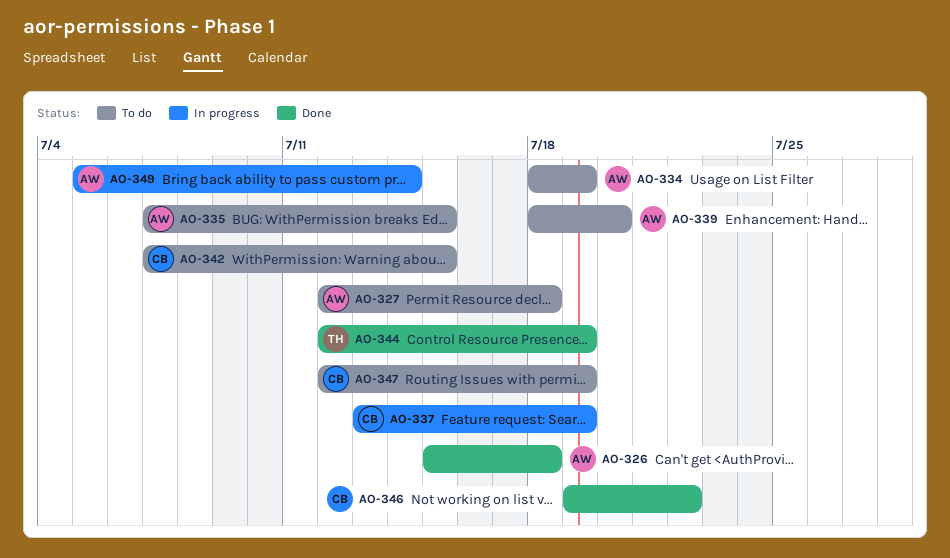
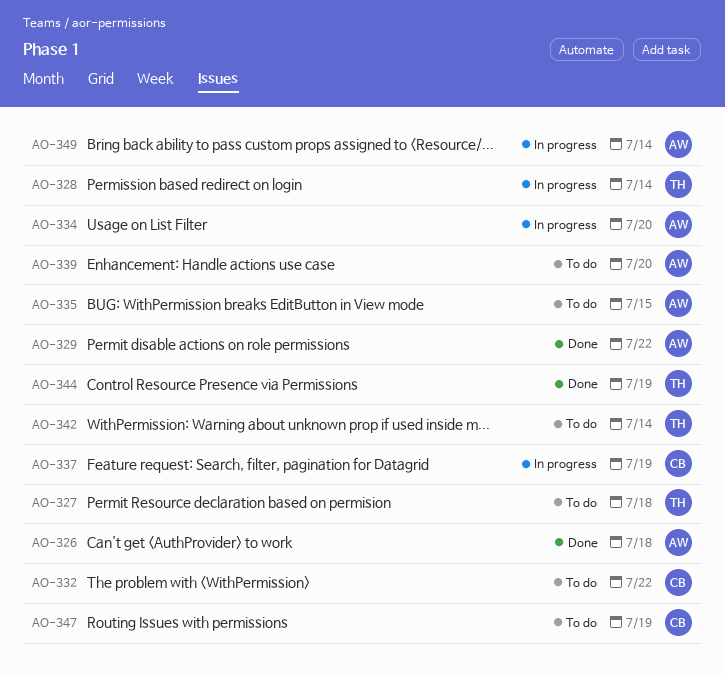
AO-327, owner: AW -> TH
AO-328: none -> present
AO-329: none -> present
AO-332: none -> present
AO-334, status: To do -> In progress
AO-334, due: Jul 19 -> Jul 20
AO-342, owner: CB -> TH
AO-342, due: Jul 15 -> Jul 14
AO-346: present -> none

